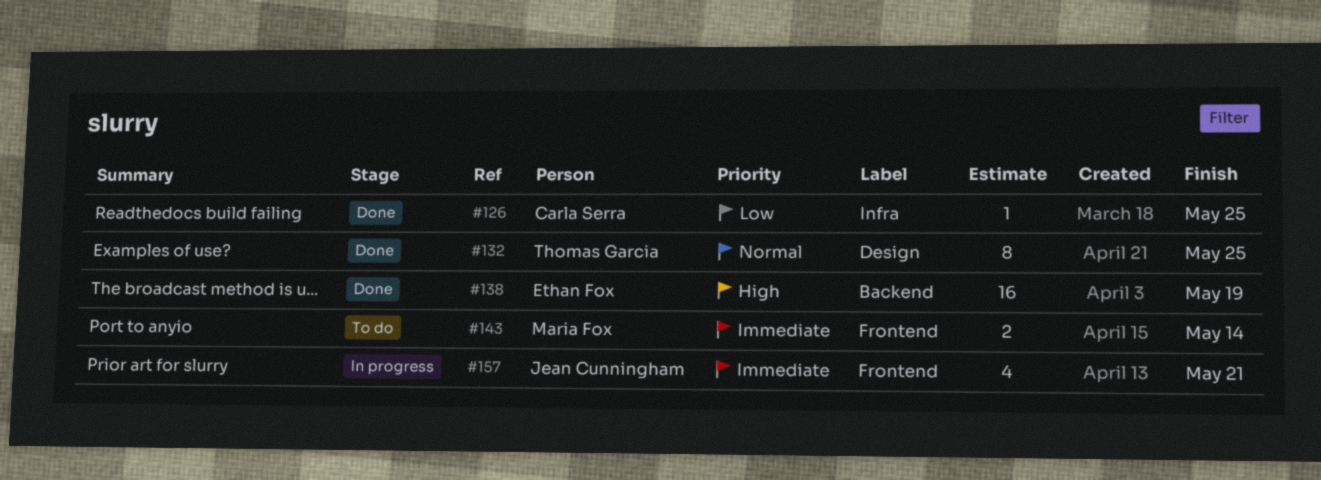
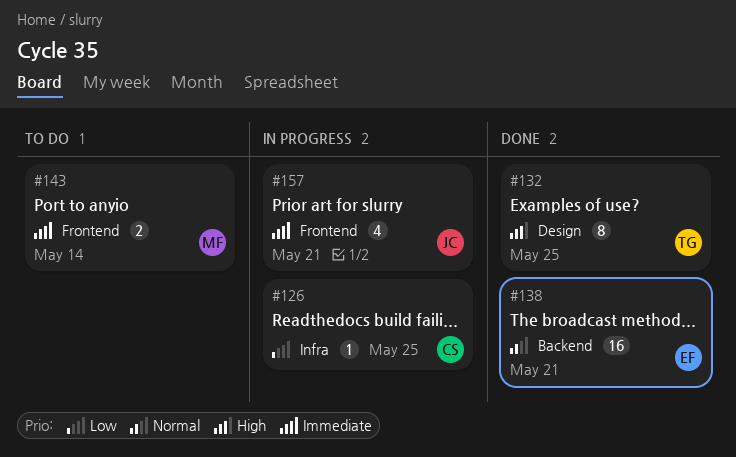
#126, status: Done -> In progress
#132, priority: Normal -> High
#138, priority: High -> Normal
#138, due: May 19 -> May 21

